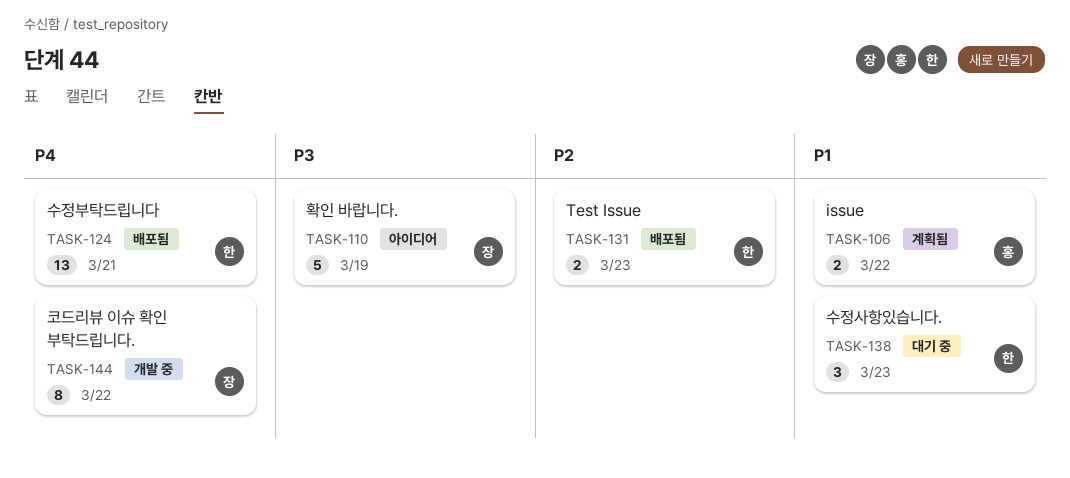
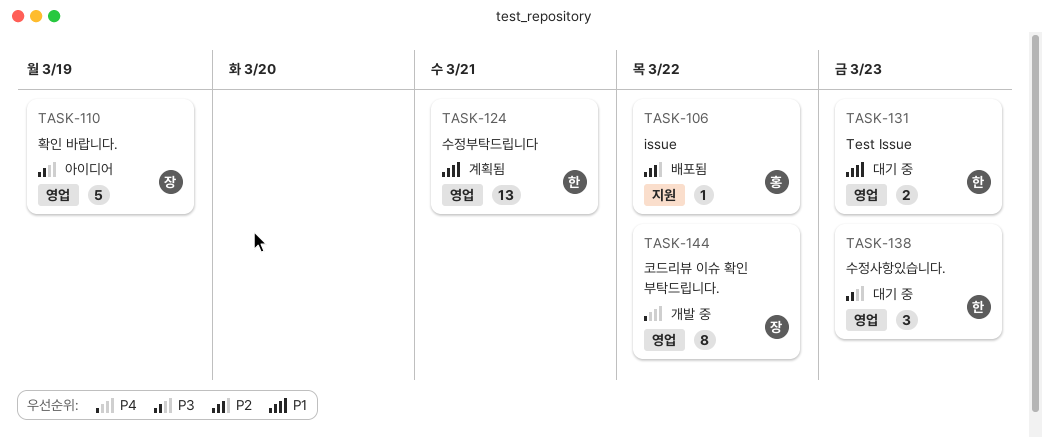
TASK-106, status: 계획됨 -> 배포됨
TASK-106, priority: P1 -> P2
TASK-106, estimate: 2 -> 1
TASK-124, status: 배포됨 -> 계획됨
TASK-124, priority: P4 -> P1
TASK-131, status: 배포됨 -> 대기 중
TASK-131, priority: P2 -> P1
TASK-138, priority: P1 -> P3

